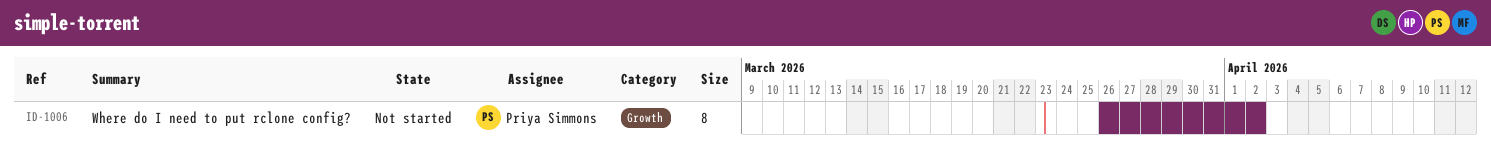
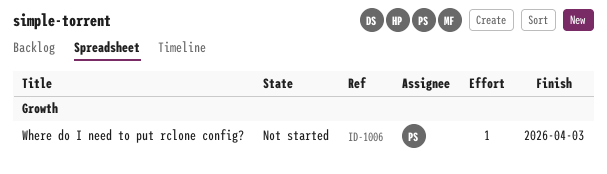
ID-1006, estimate: 8 -> 1
ID-1006, due: Apr 2 -> Apr 3

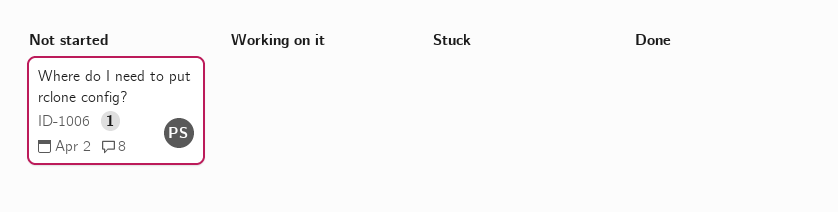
ID-1006, due: Apr 3 -> Apr 2

